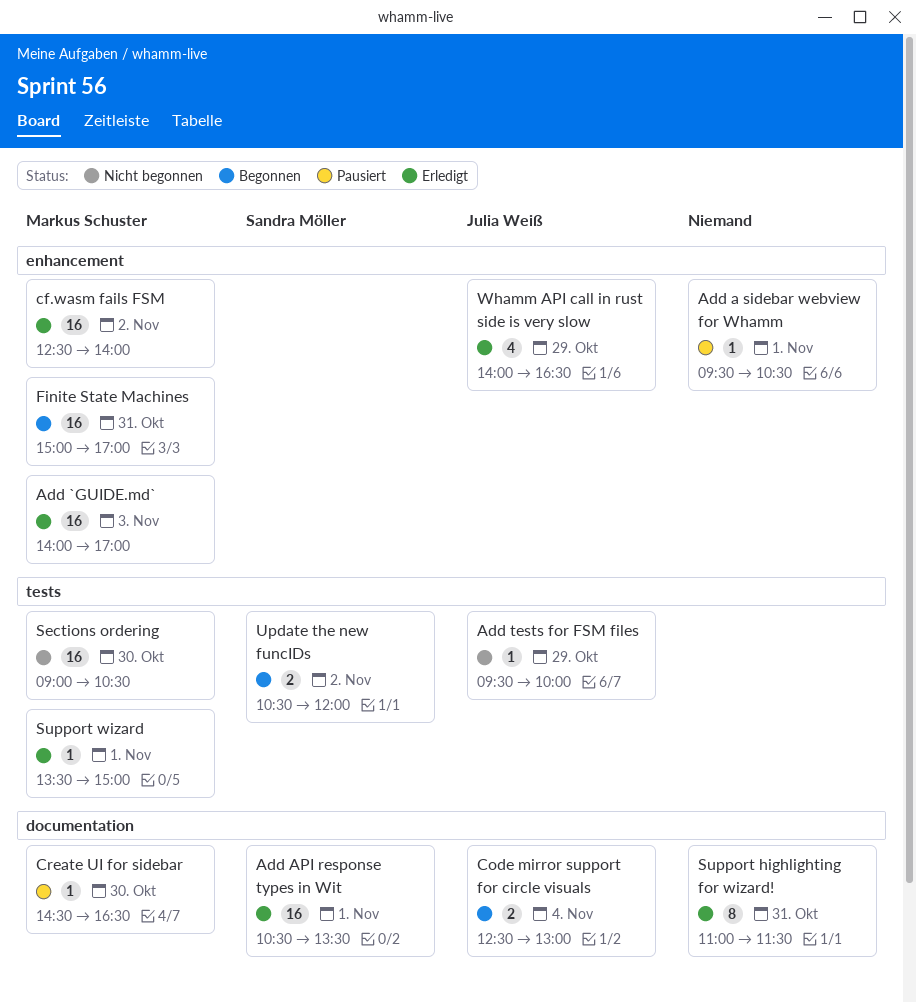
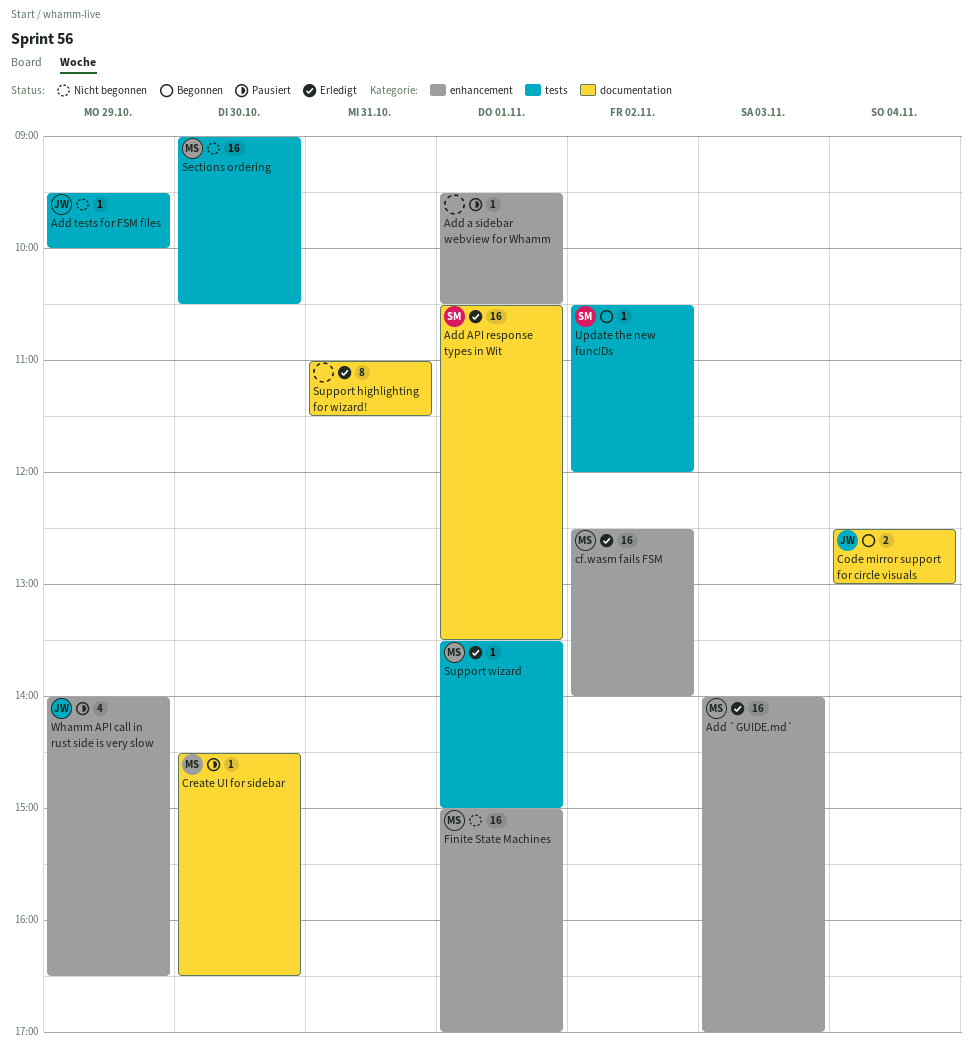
Finite State Machines, status: Begonnen -> Nicht begonnen
Finite State Machines, day: Oct 31 -> Nov 1
Update the new funcIDs, estimate: 2 -> 1
Whamm API call in rust side is very slow, status: Erledigt -> Pausiert

